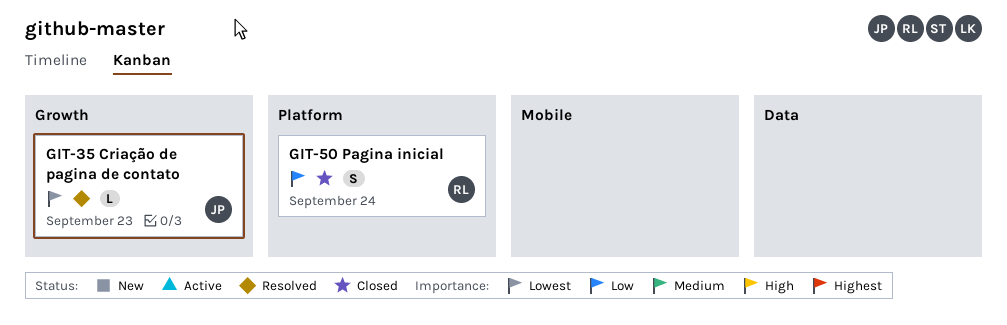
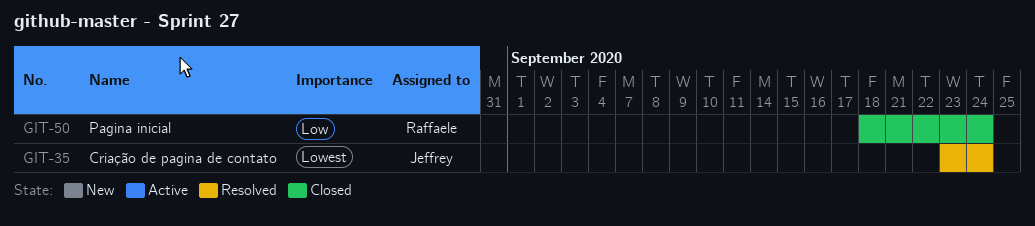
GIT-35, due: Sep 23 -> Sep 24

